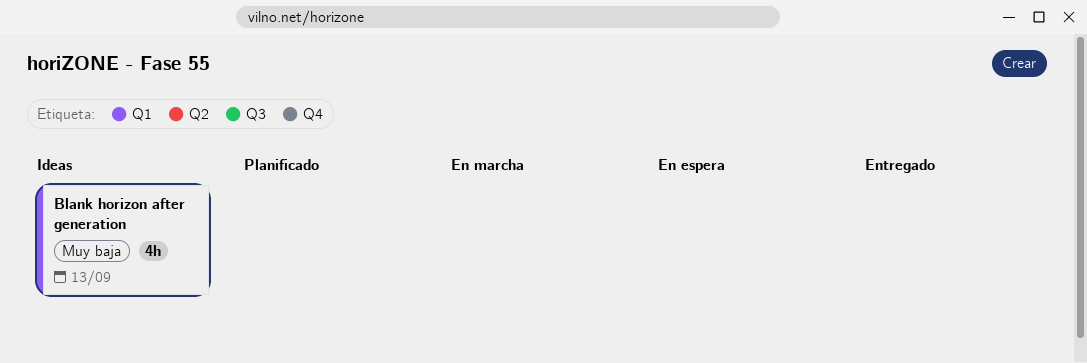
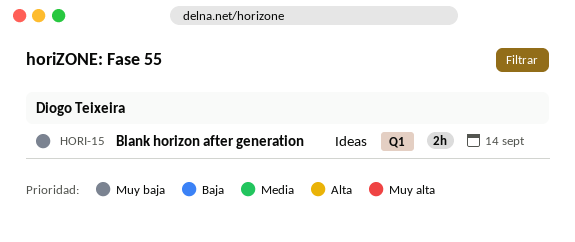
Blank horizon after generation, estimate: 4h -> 2h
Blank horizon after generation, due: Sep 13 -> Sep 14

